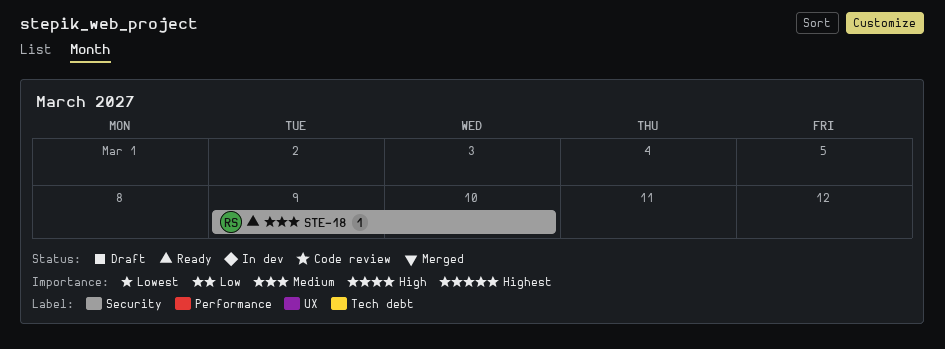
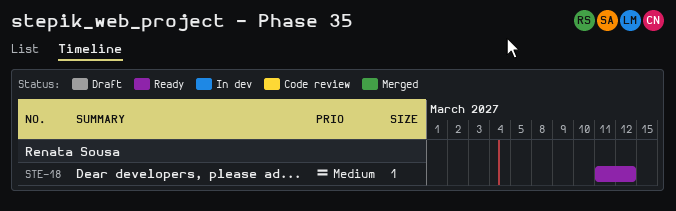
STE-18, start: Mar 9 -> Mar 11
STE-18, due: Mar 10 -> Mar 12

